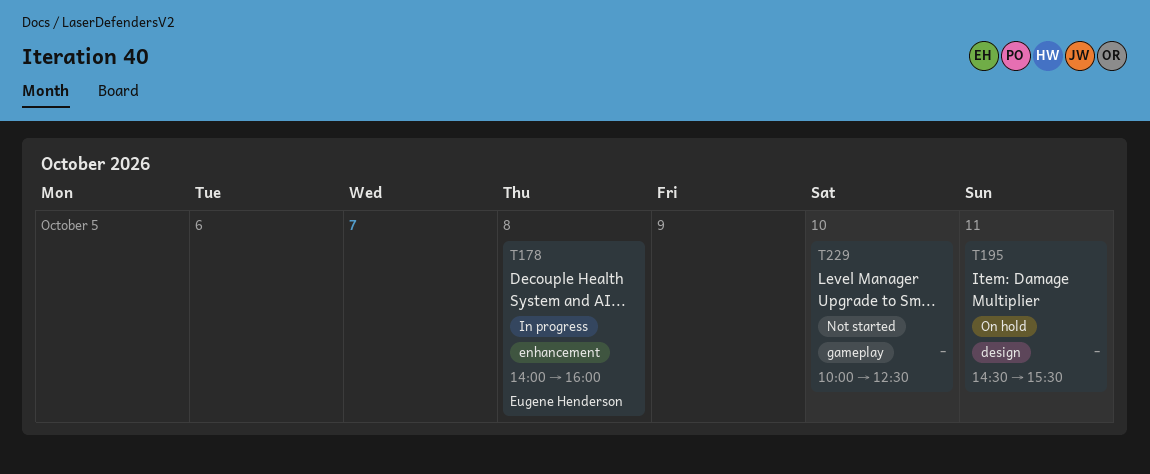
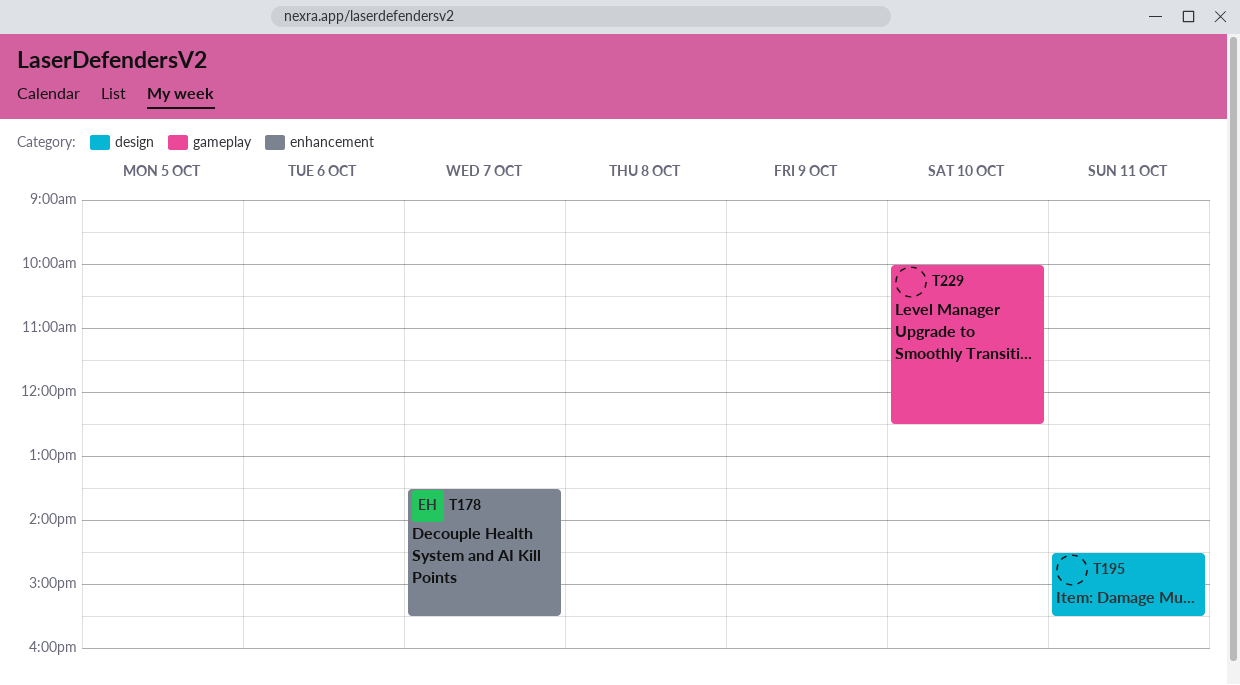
T178, day: Oct 8 -> Oct 7
T178, begins: 14:00 -> 13:30
T178, ends: 16:00 -> 15:30

